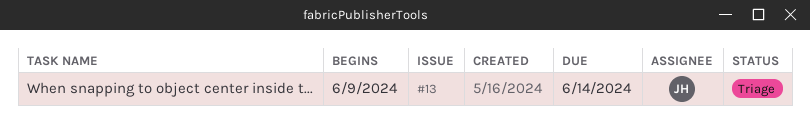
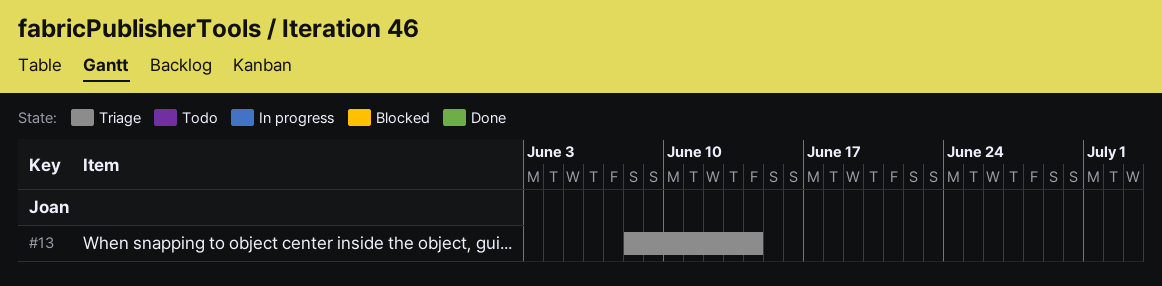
#13, start: Jun 9 -> Jun 8

